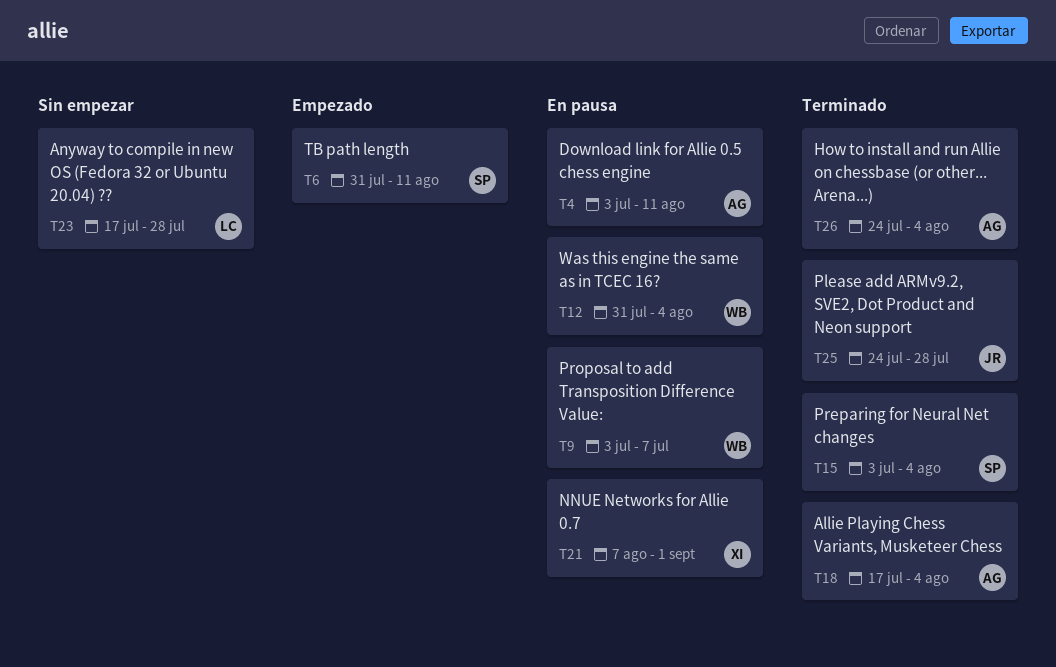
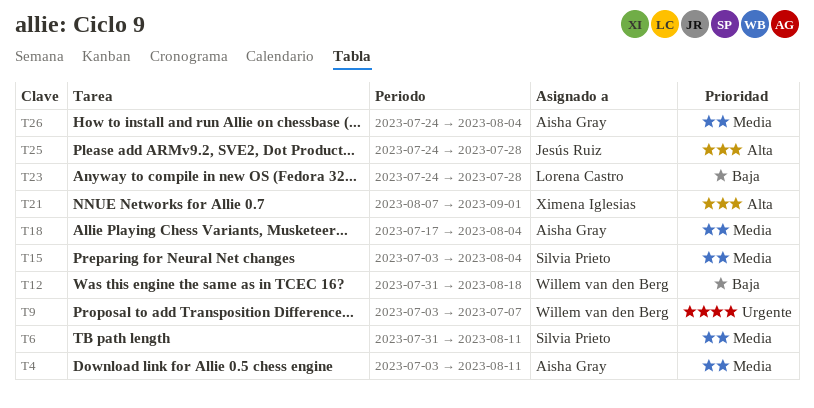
T12, due: Aug 4 -> Aug 18
T23, start: Jul 17 -> Jul 24

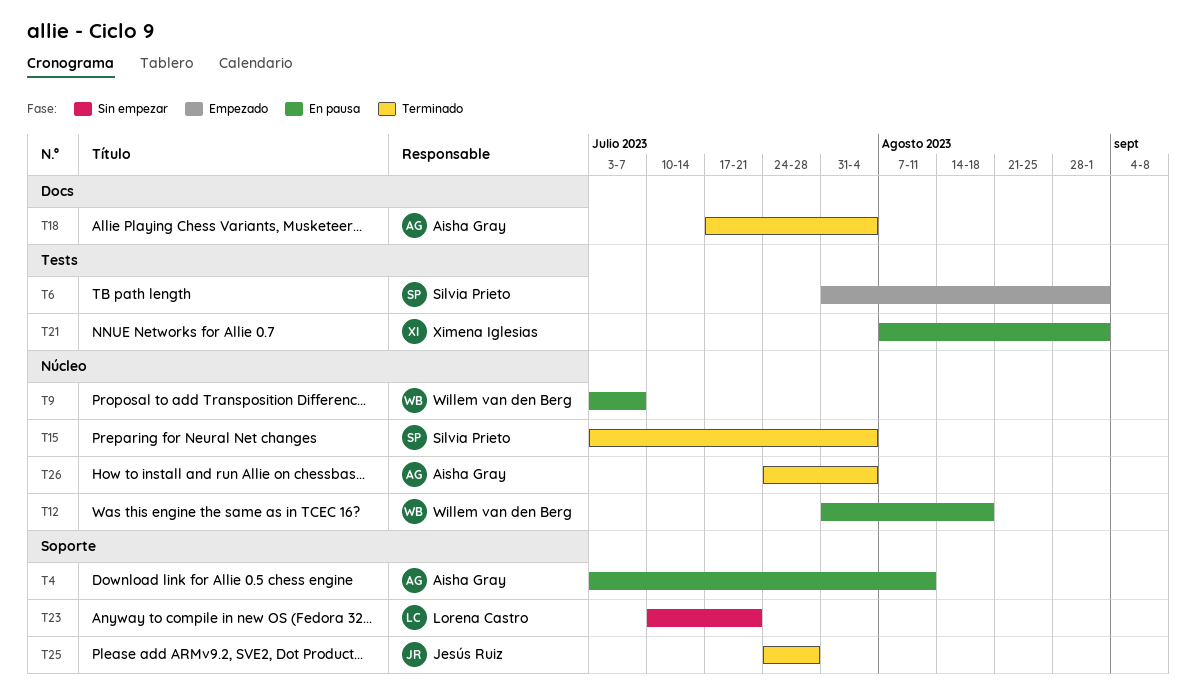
T6, due: Aug 11 -> Sep 1
T23, start: Jul 24 -> Jul 10
T23, due: Jul 28 -> Jul 21

